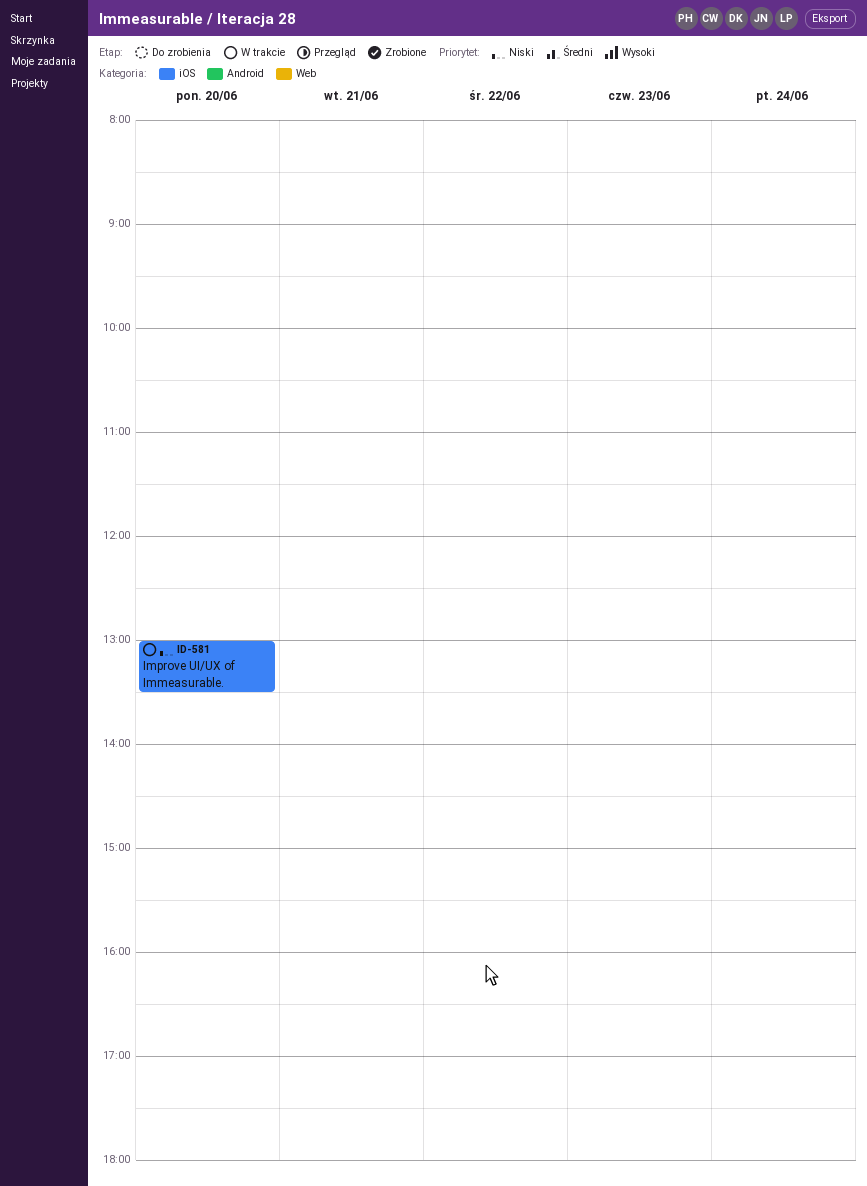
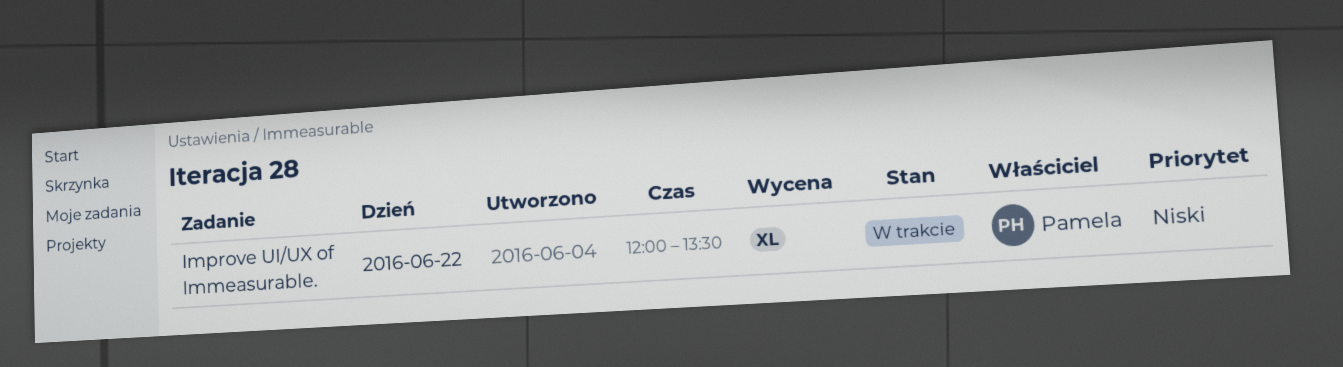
Improve UI/UX of Immeasurable., day: Jun 20 -> Jun 22
Improve UI/UX of Immeasurable., begins: 13:00 -> 12:00

